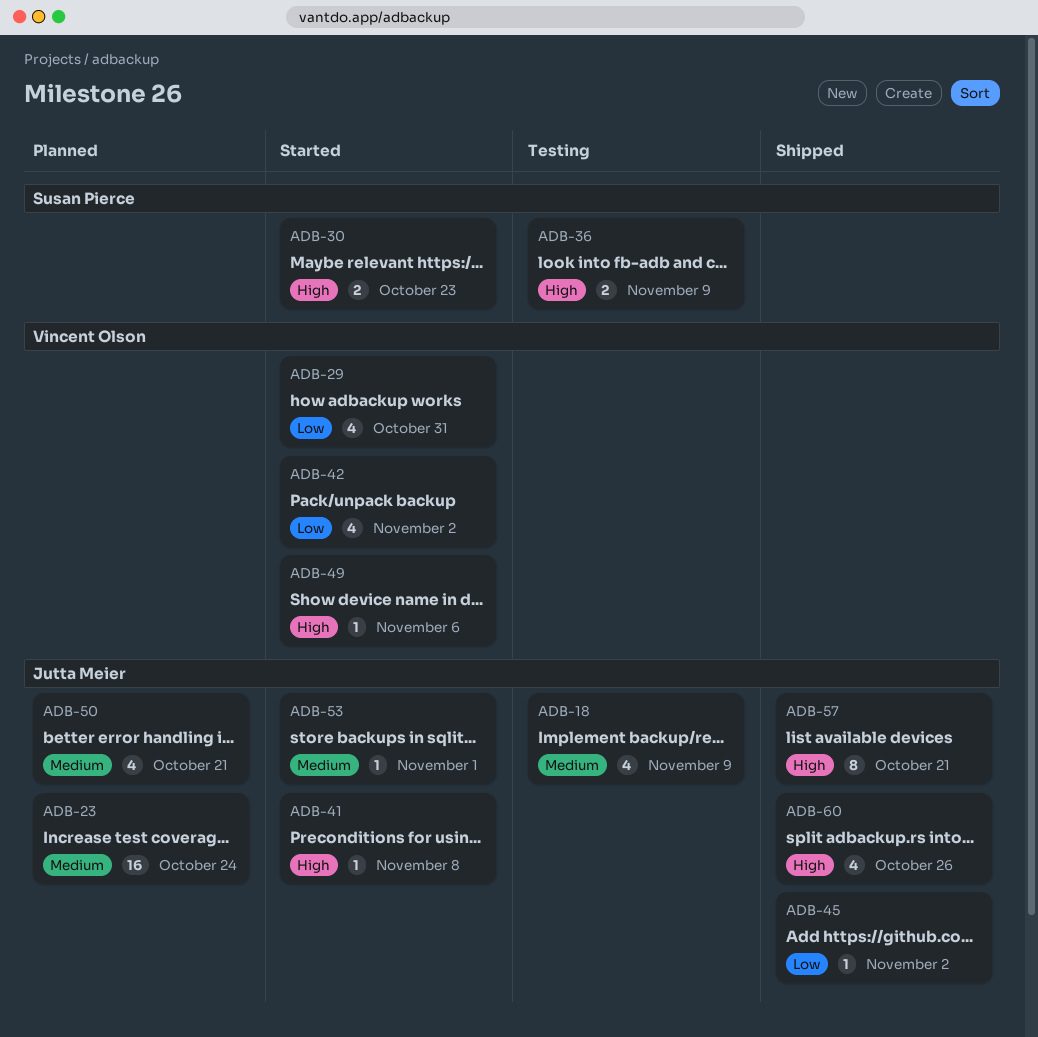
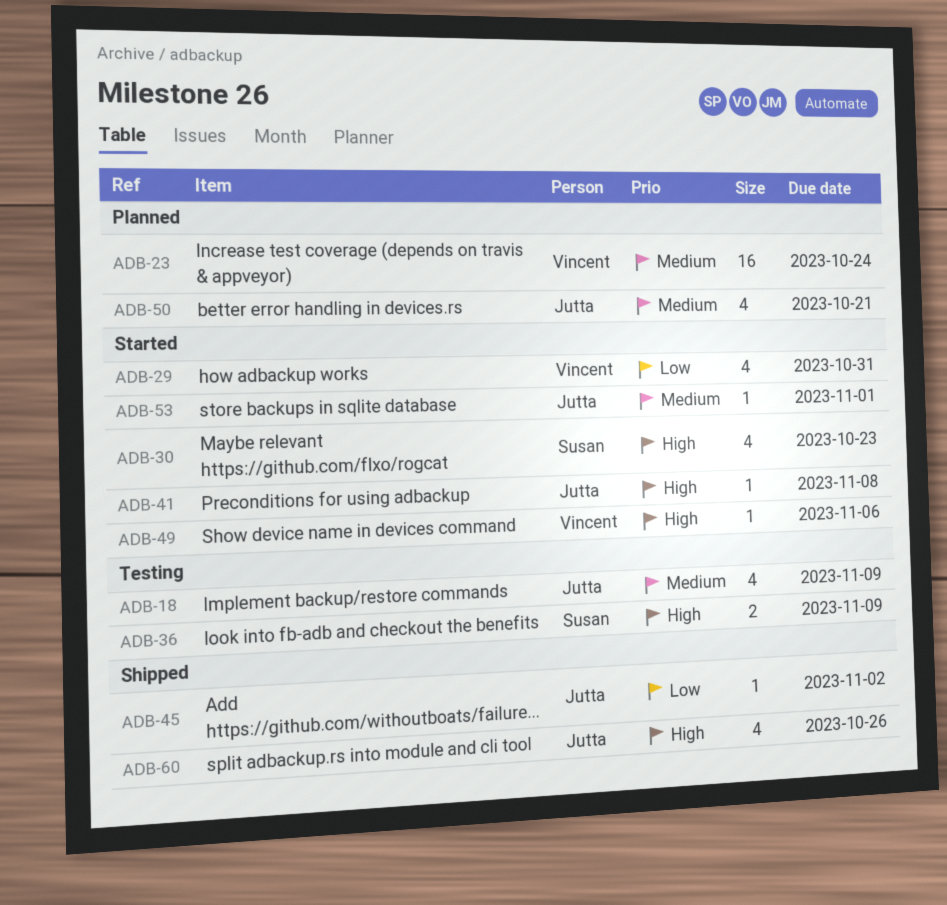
ADB-23, owner: Jutta Meier -> Vincent Olson
ADB-30, estimate: 2 -> 4
ADB-42: present -> none
ADB-57: present -> none

